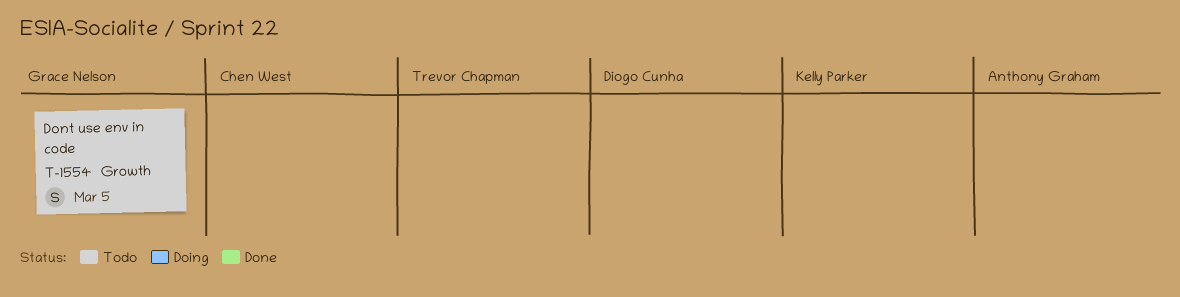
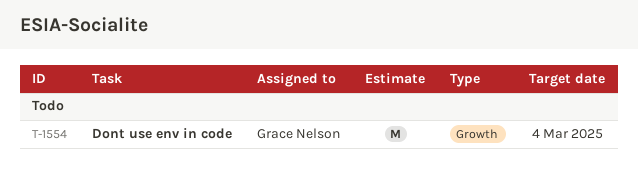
T-1554, estimate: S -> M
T-1554, due: Mar 5 -> Mar 4

